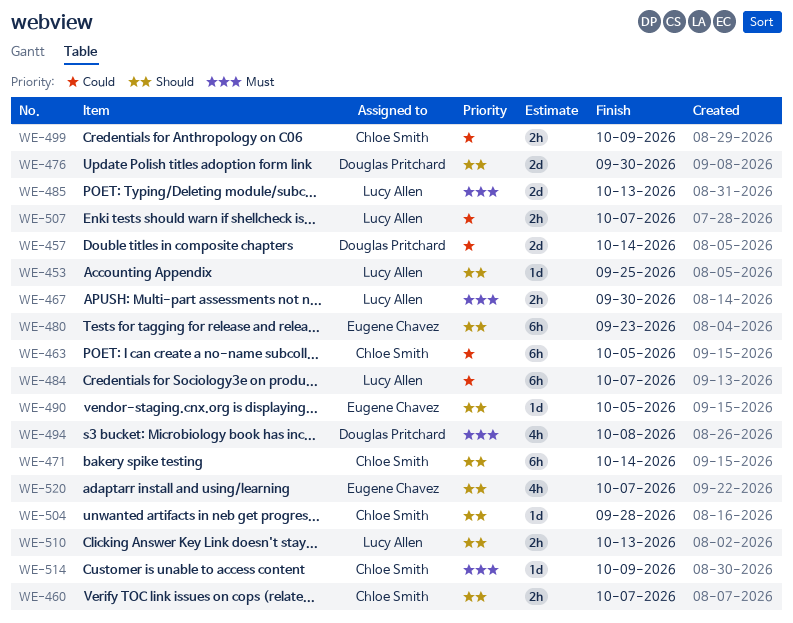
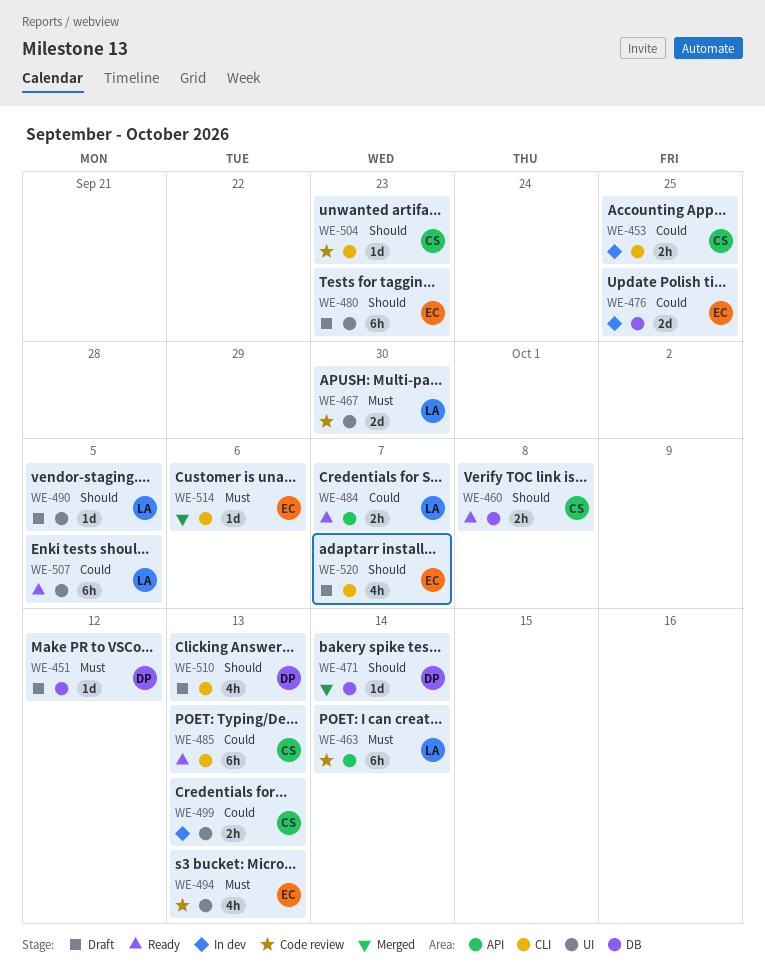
WE-451: none -> present
WE-453, owner: Lucy Allen -> Chloe Smith
WE-453, priority: Should -> Could
WE-453, estimate: 1d -> 2h
WE-457: present -> none
WE-460, due: Oct 7 -> Oct 8
WE-463, owner: Chloe Smith -> Lucy Allen
WE-463, priority: Could -> Must
WE-463, due: Oct 5 -> Oct 14
WE-467, estimate: 2h -> 2d
WE-471, owner: Chloe Smith -> Douglas Pritchard
WE-471, estimate: 6h -> 1d
WE-476, owner: Douglas Pritchard -> Eugene Chavez
WE-476, priority: Should -> Could
WE-476, due: Sep 30 -> Sep 25
WE-484, estimate: 6h -> 2h
WE-485, owner: Lucy Allen -> Chloe Smith
WE-485, priority: Must -> Could
WE-485, estimate: 2d -> 6h
WE-490, owner: Eugene Chavez -> Lucy Allen
WE-494, owner: Douglas Pritchard -> Eugene Chavez
WE-494, due: Oct 8 -> Oct 13
WE-499, due: Oct 9 -> Oct 13
WE-504, due: Sep 28 -> Sep 23
WE-507, estimate: 2h -> 6h
WE-507, due: Oct 7 -> Oct 5
WE-510, owner: Lucy Allen -> Douglas Pritchard
WE-510, estimate: 2h -> 4h
WE-514, owner: Chloe Smith -> Eugene Chavez
WE-514, due: Oct 9 -> Oct 6

